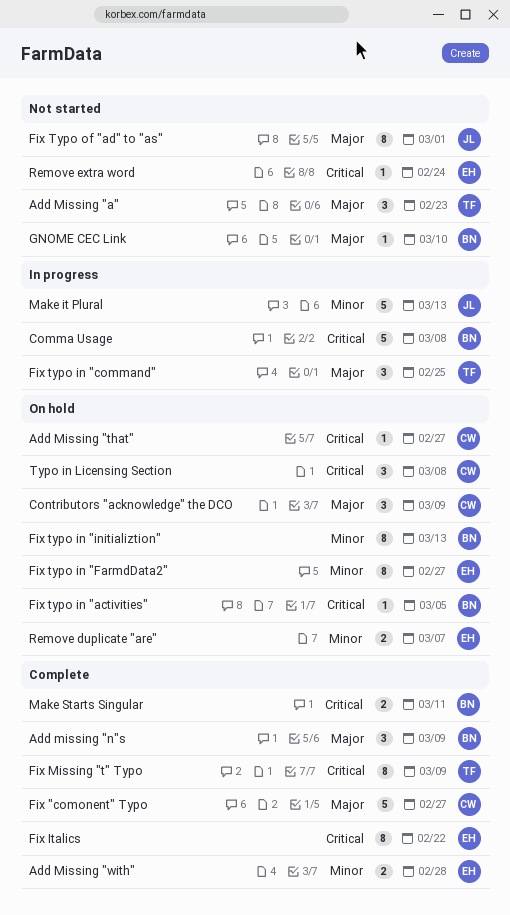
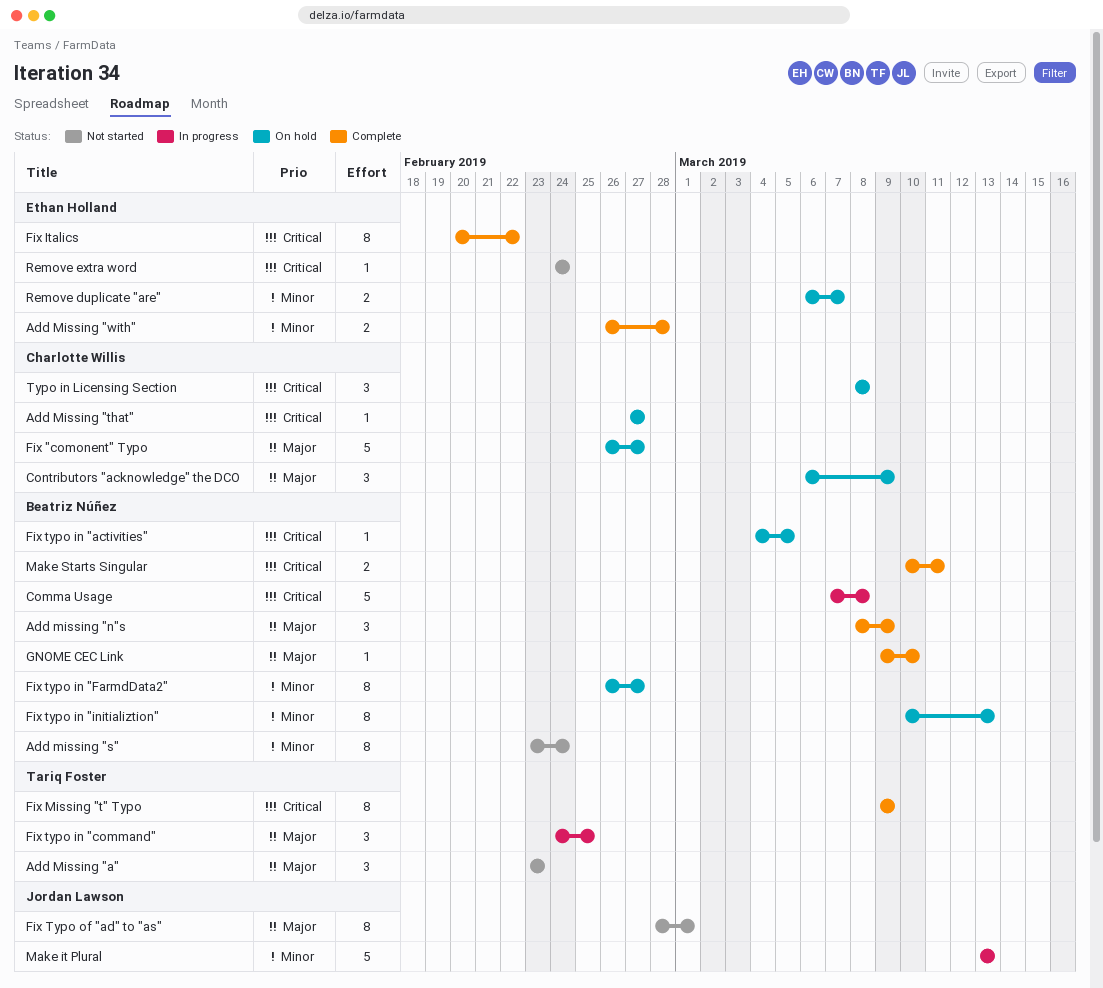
Add missing "s": none -> present
Fix "comonent" Typo, status: Complete -> On hold
Fix typo in "FarmdData2", owner: Ethan Holland -> Beatriz Núñez
GNOME CEC Link, status: Not started -> Complete

